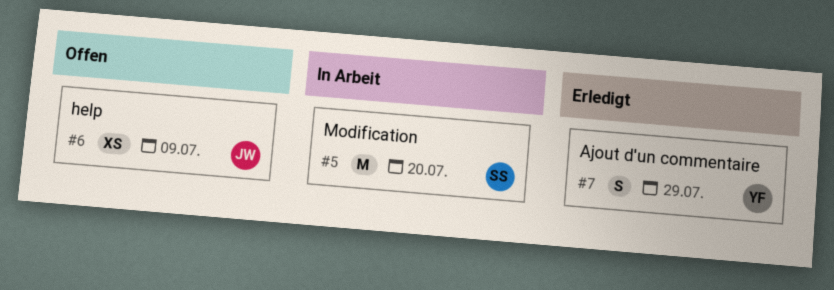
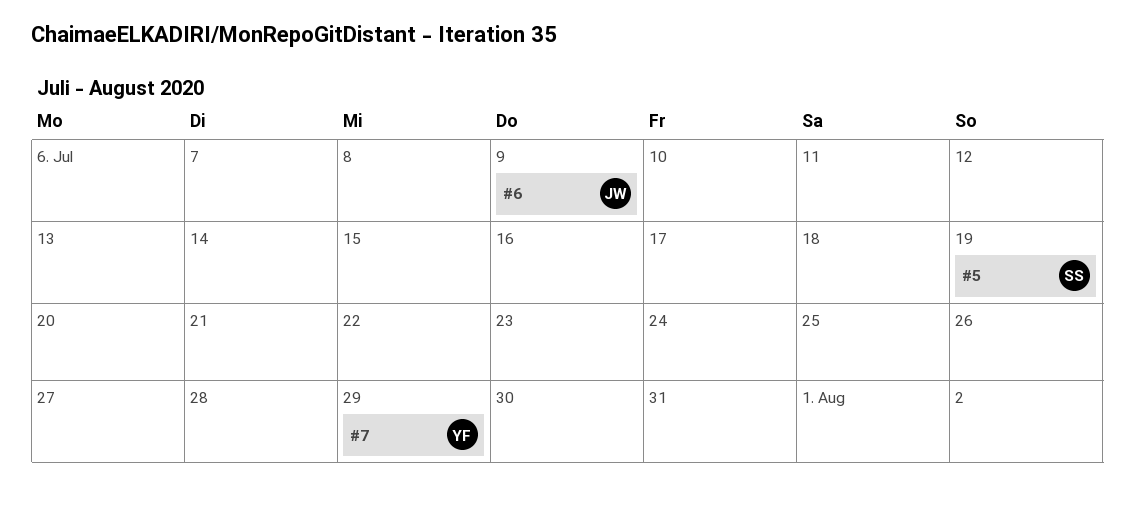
#5, due: Jul 20 -> Jul 19

